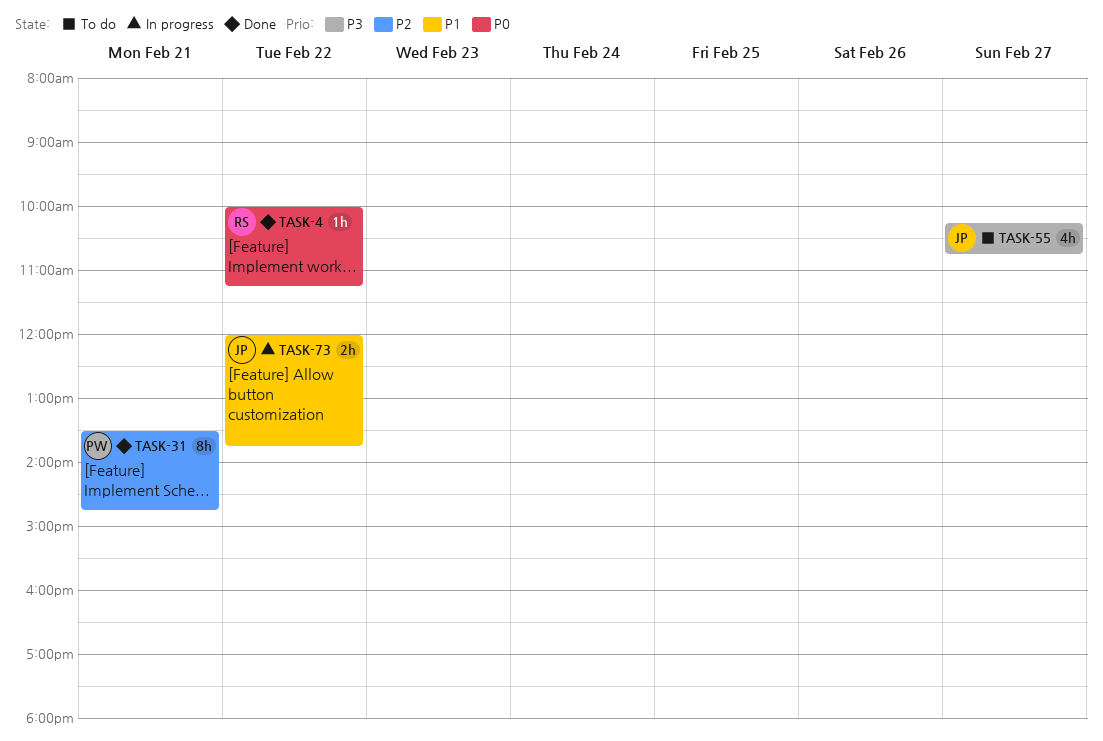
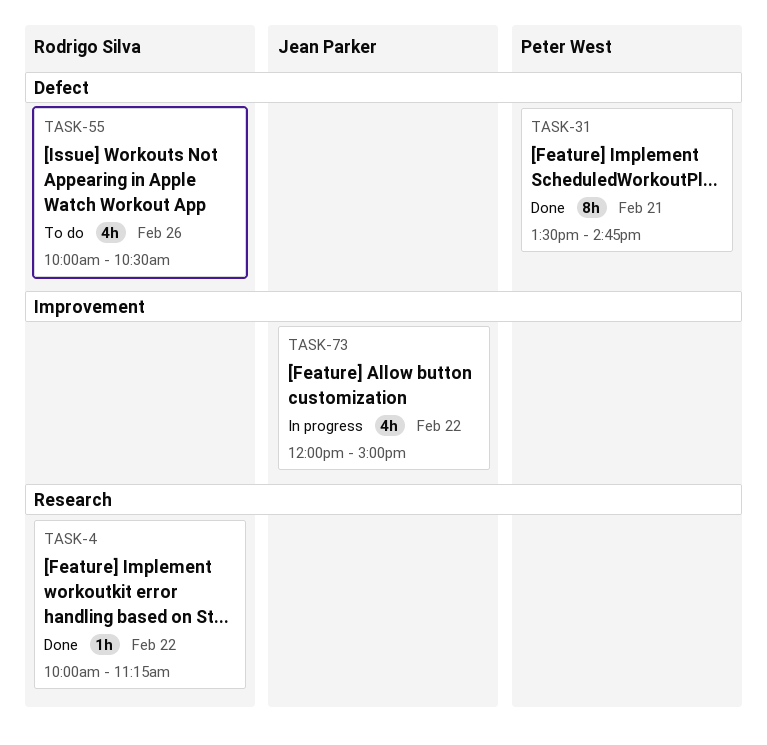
TASK-55, owner: Jean Parker -> Rodrigo Silva
TASK-55, day: Feb 27 -> Feb 26
TASK-55, begins: 10:15 -> 10:00
TASK-55, ends: 10:45 -> 10:30
TASK-73, estimate: 2h -> 4h
TASK-73, ends: 13:45 -> 15:00

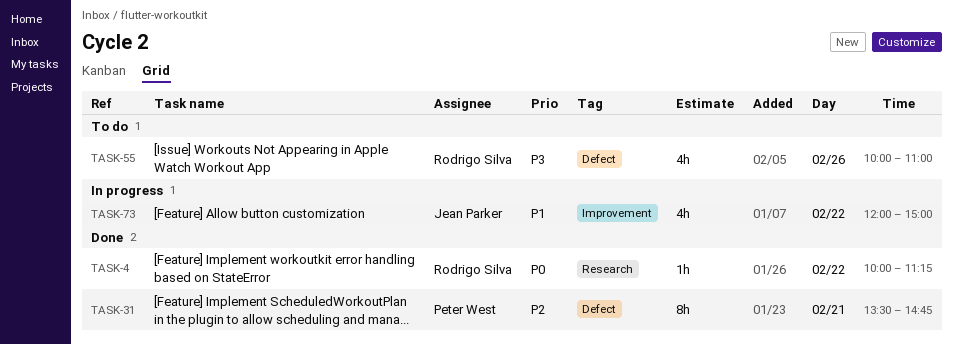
TASK-55, ends: 10:30 -> 11:00

